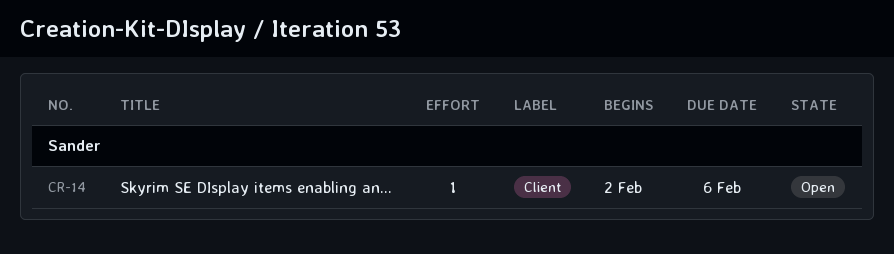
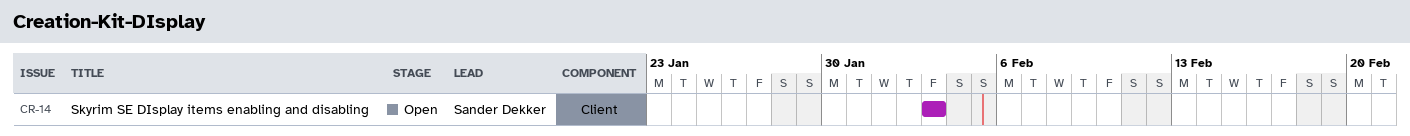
CR-14, start: Feb 2 -> Feb 3
CR-14, due: Feb 6 -> Feb 3

